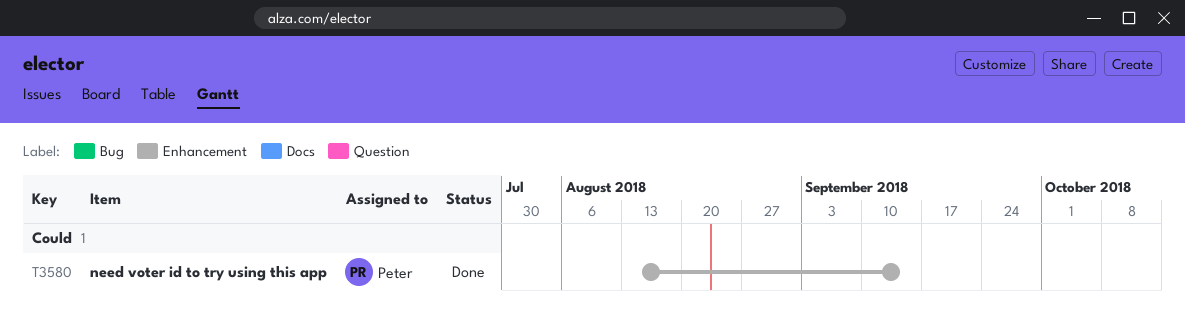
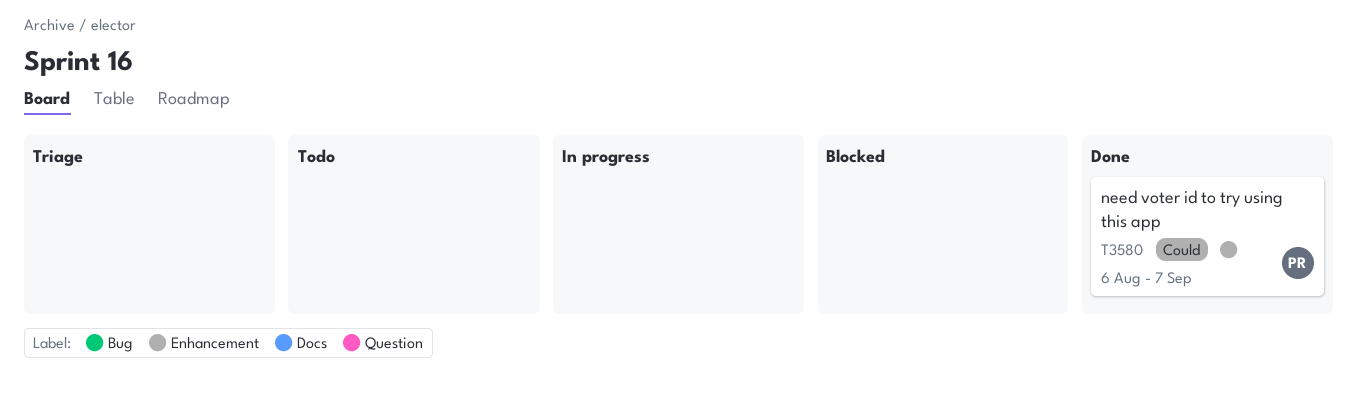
T3580, start: Aug 13 -> Aug 6
T3580, due: Sep 14 -> Sep 7

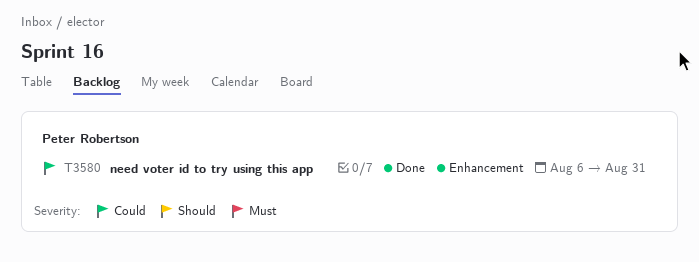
T3580, due: Sep 7 -> Aug 31

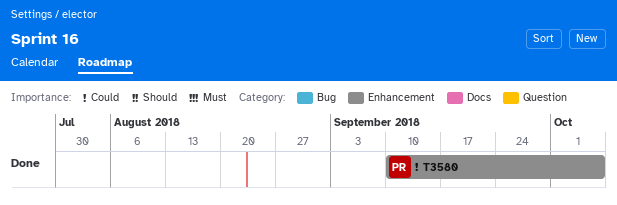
T3580, start: Aug 6 -> Sep 10
T3580, due: Aug 31 -> Oct 5

